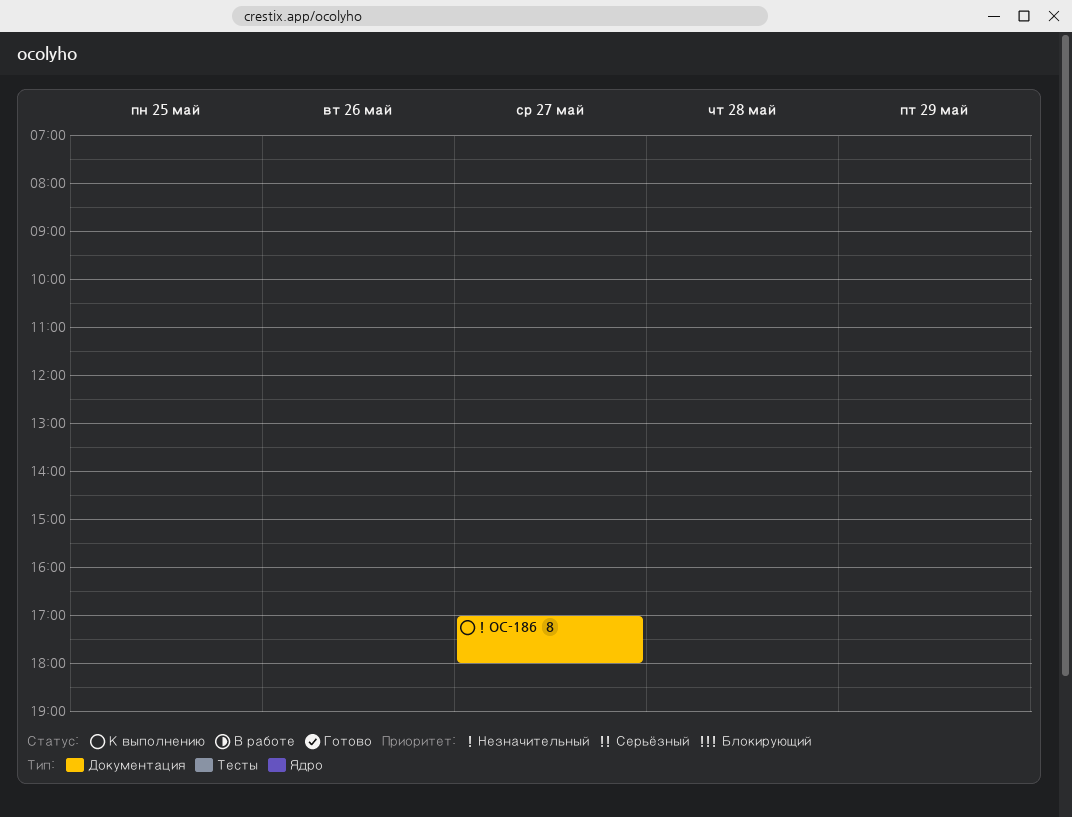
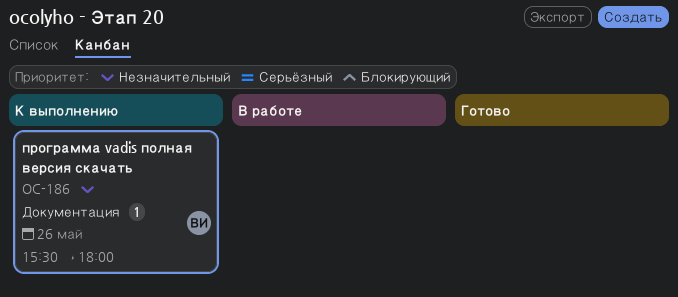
OC-186, estimate: 8 -> 1
OC-186, day: May 27 -> May 26
OC-186, begins: 17:00 -> 15:30

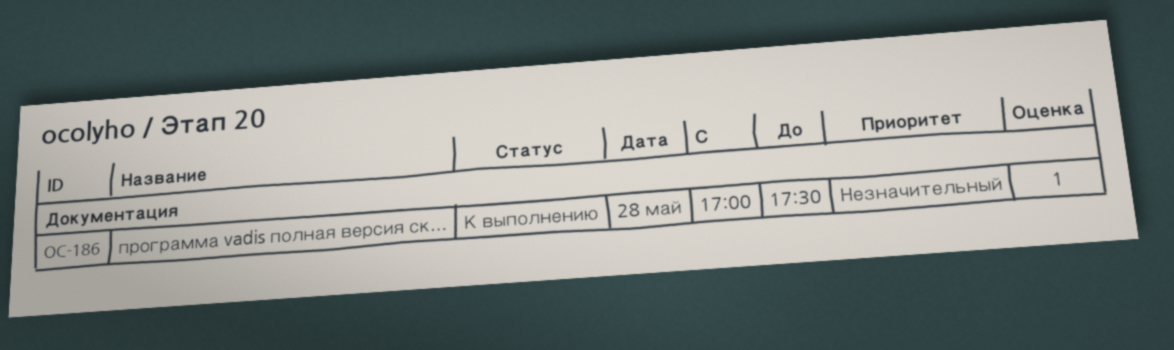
OC-186, day: May 26 -> May 28
OC-186, begins: 15:30 -> 17:00
OC-186, ends: 18:00 -> 17:30

